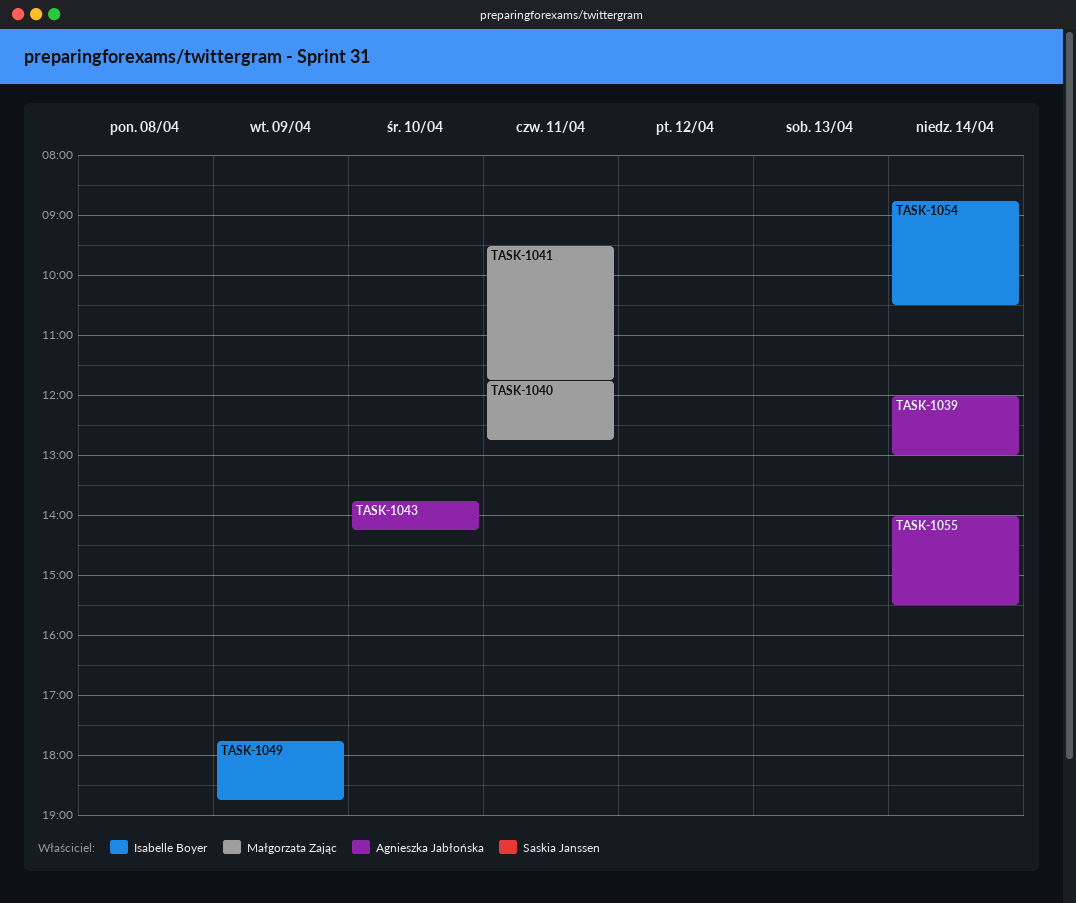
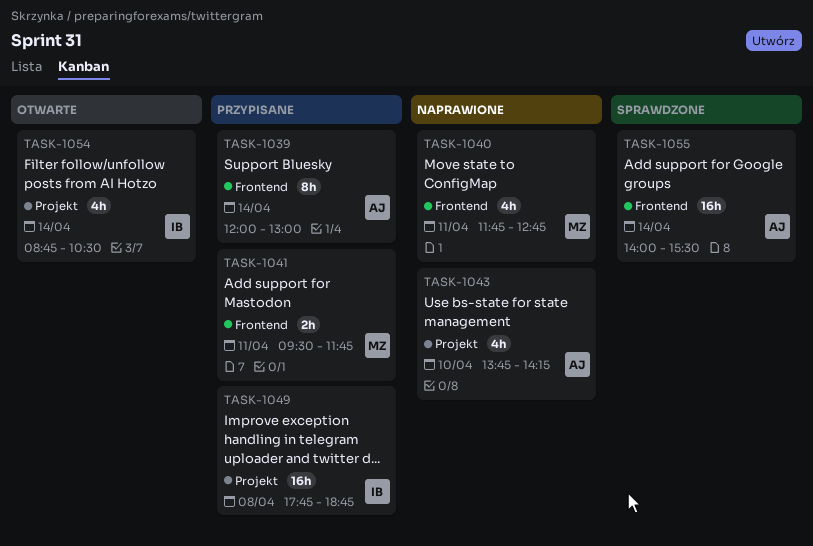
TASK-1049, day: Apr 9 -> Apr 8

